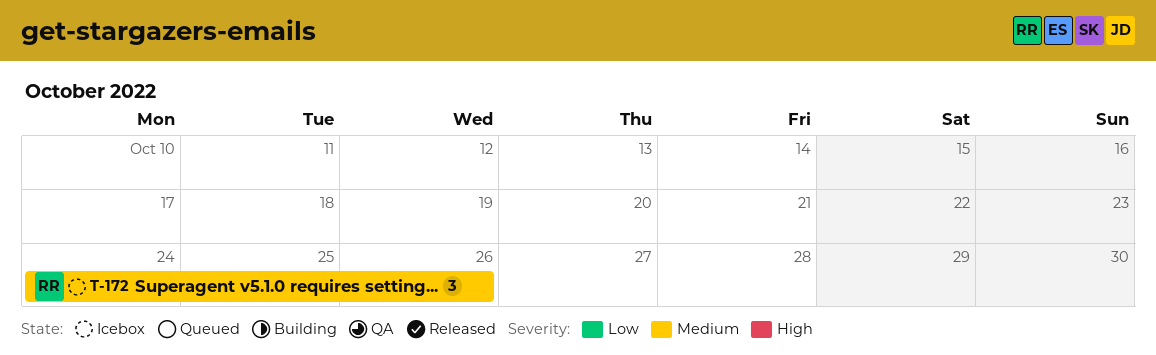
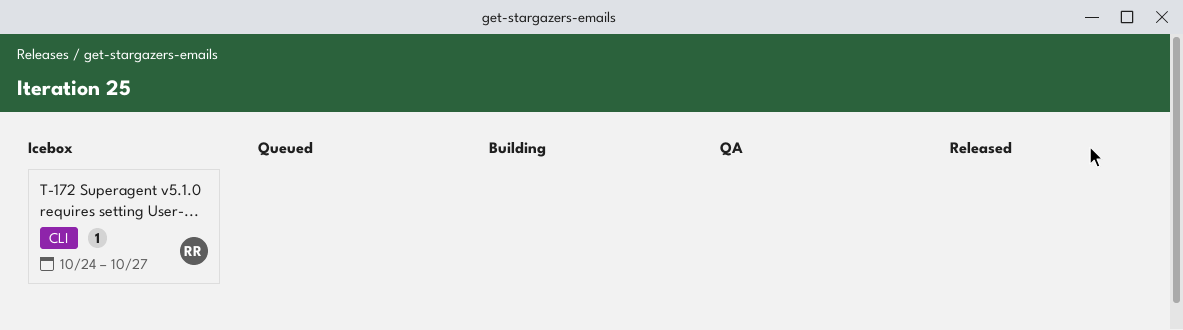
T-172, estimate: 3 -> 1
T-172, due: Oct 26 -> Oct 27

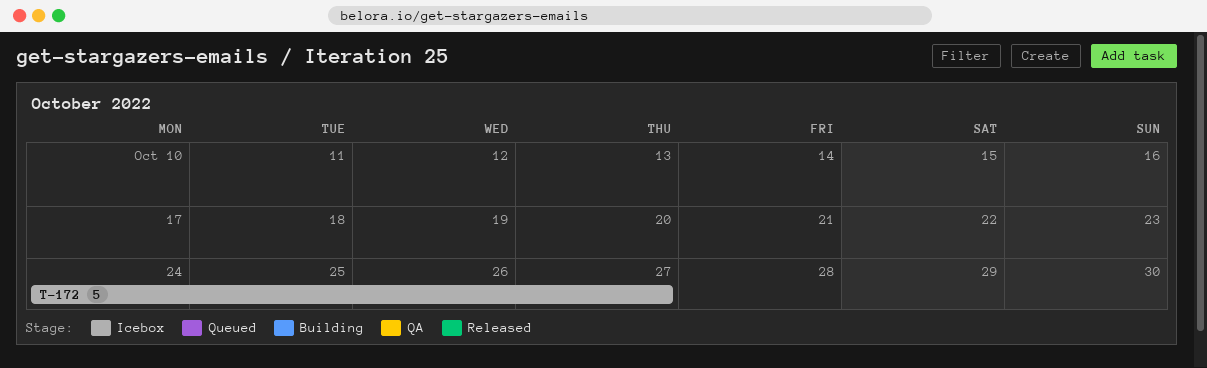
T-172, estimate: 1 -> 5

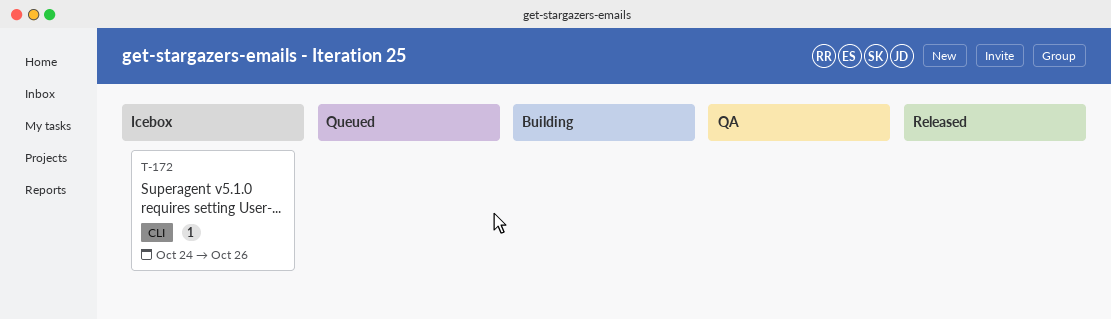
T-172, estimate: 5 -> 1
T-172, due: Oct 27 -> Oct 26

